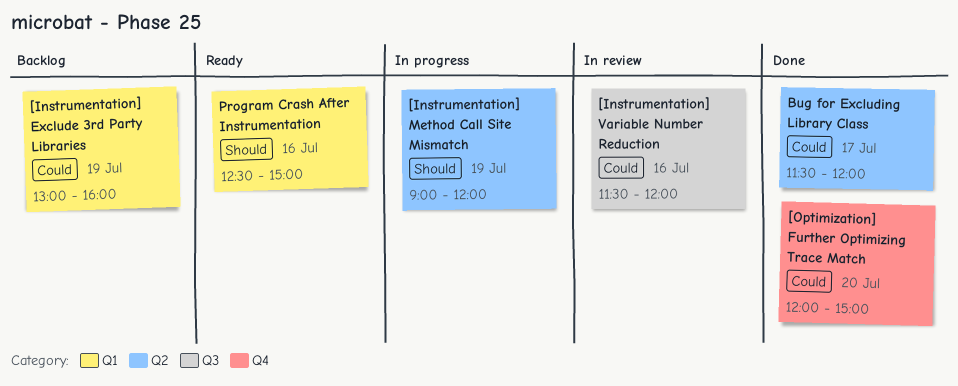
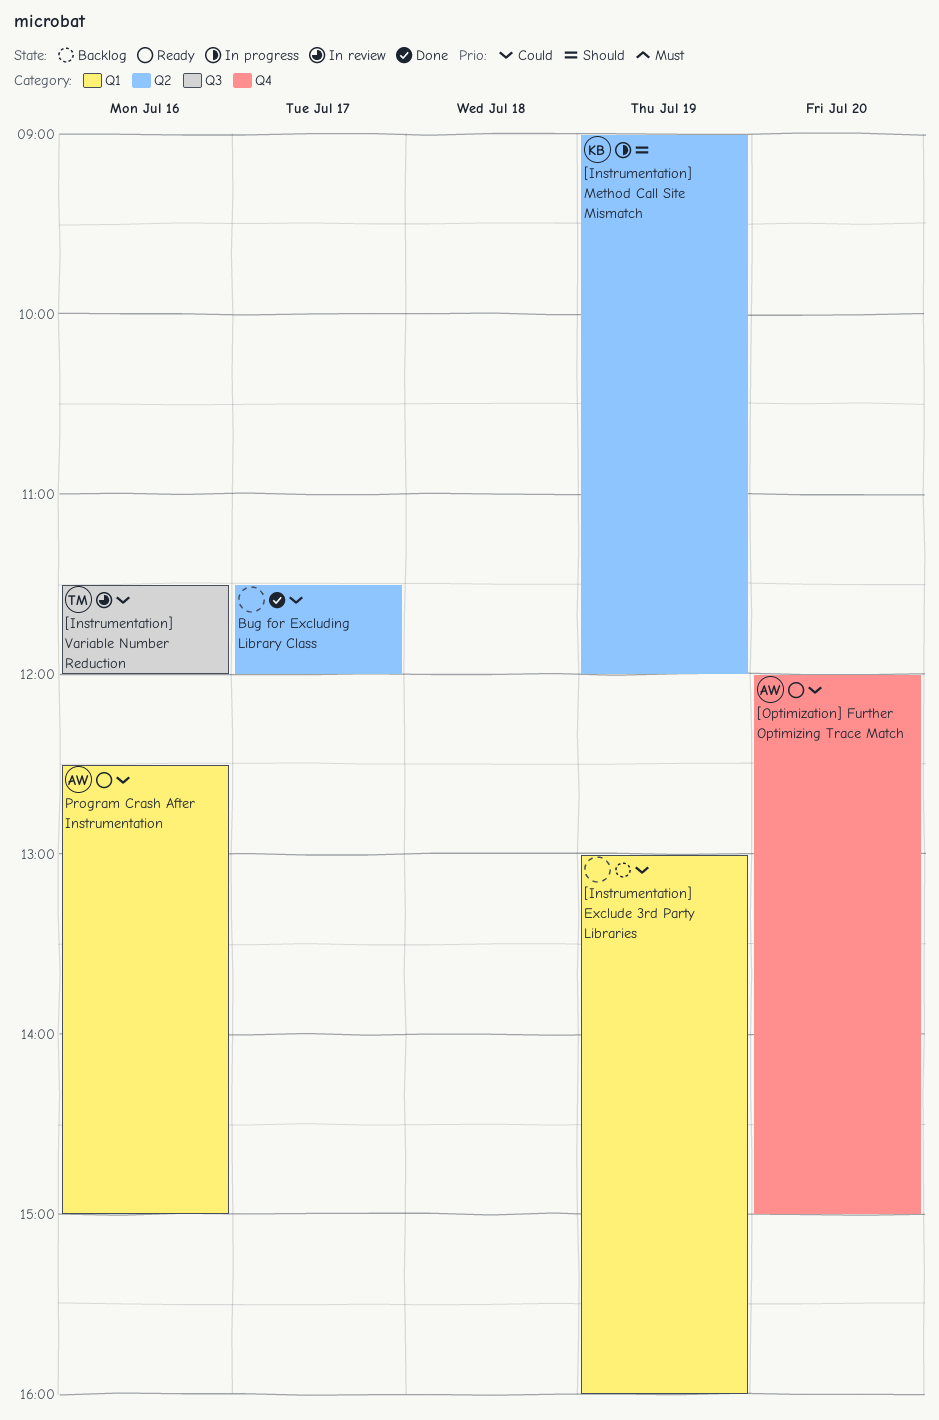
[Optimization] Further Optimizing Trace Match, status: Done -> Ready
Program Crash After Instrumentation, priority: Should -> Could

